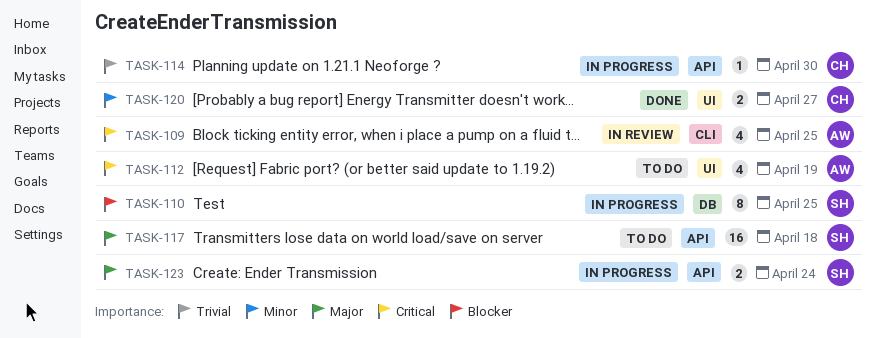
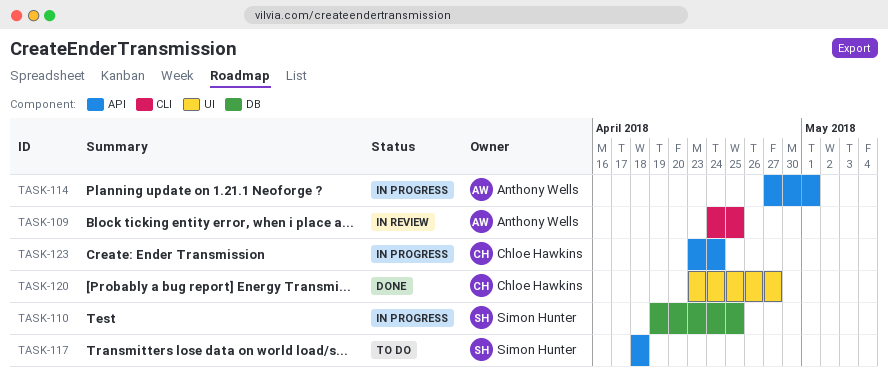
TASK-112: present -> none
TASK-114, owner: Chloe Hawkins -> Anthony Wells
TASK-114, due: Apr 30 -> May 1
TASK-123, owner: Simon Hunter -> Chloe Hawkins

